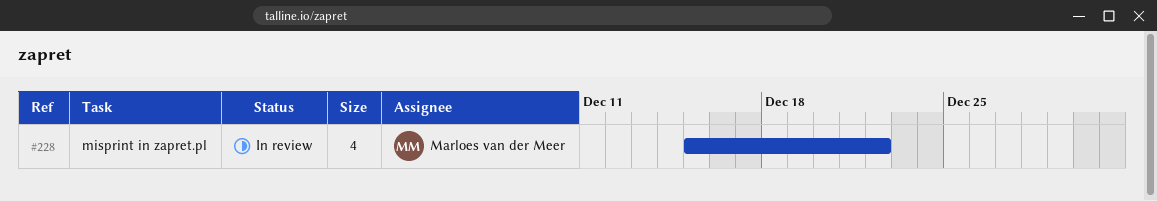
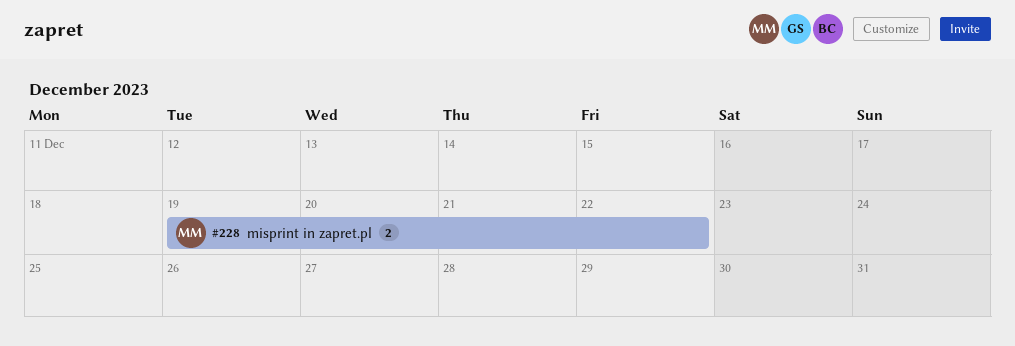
#228, estimate: 4 -> 2
#228, start: Dec 15 -> Dec 19

